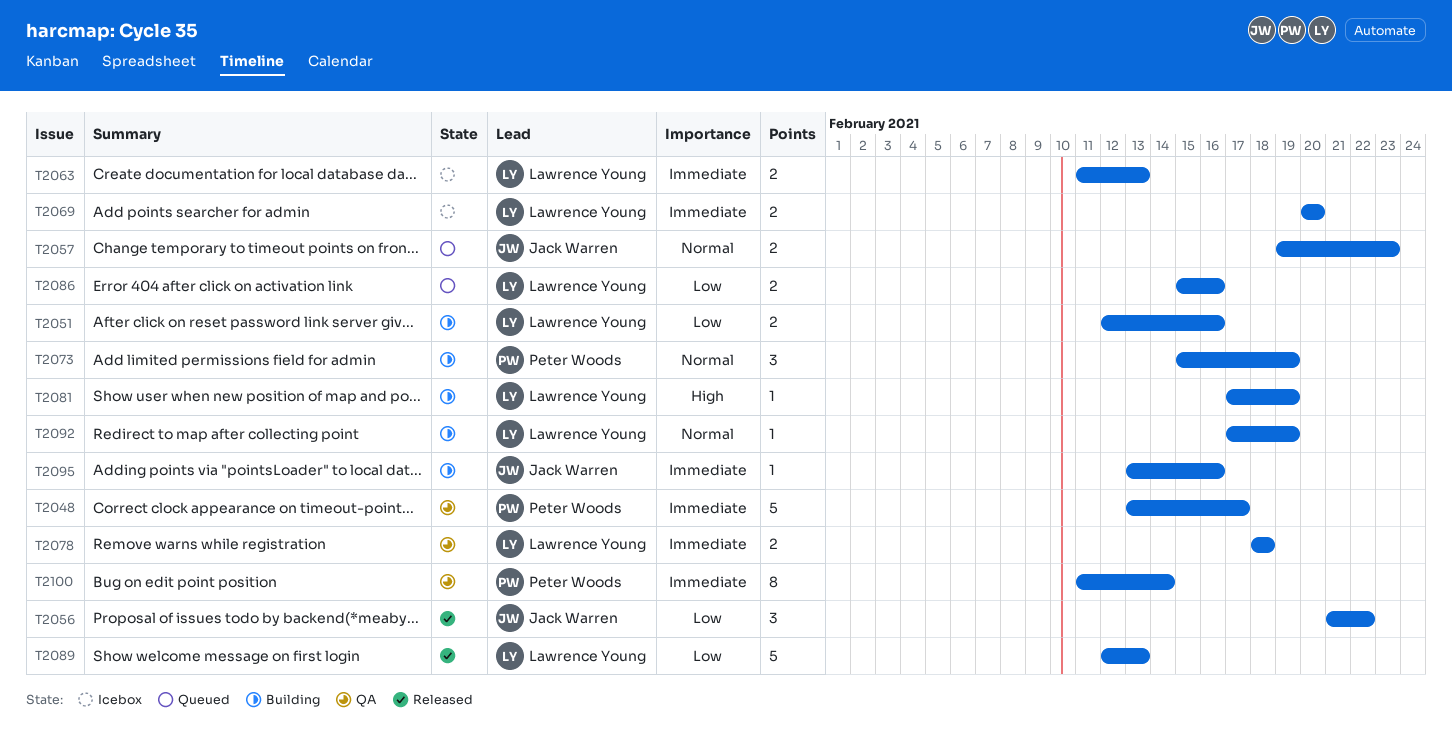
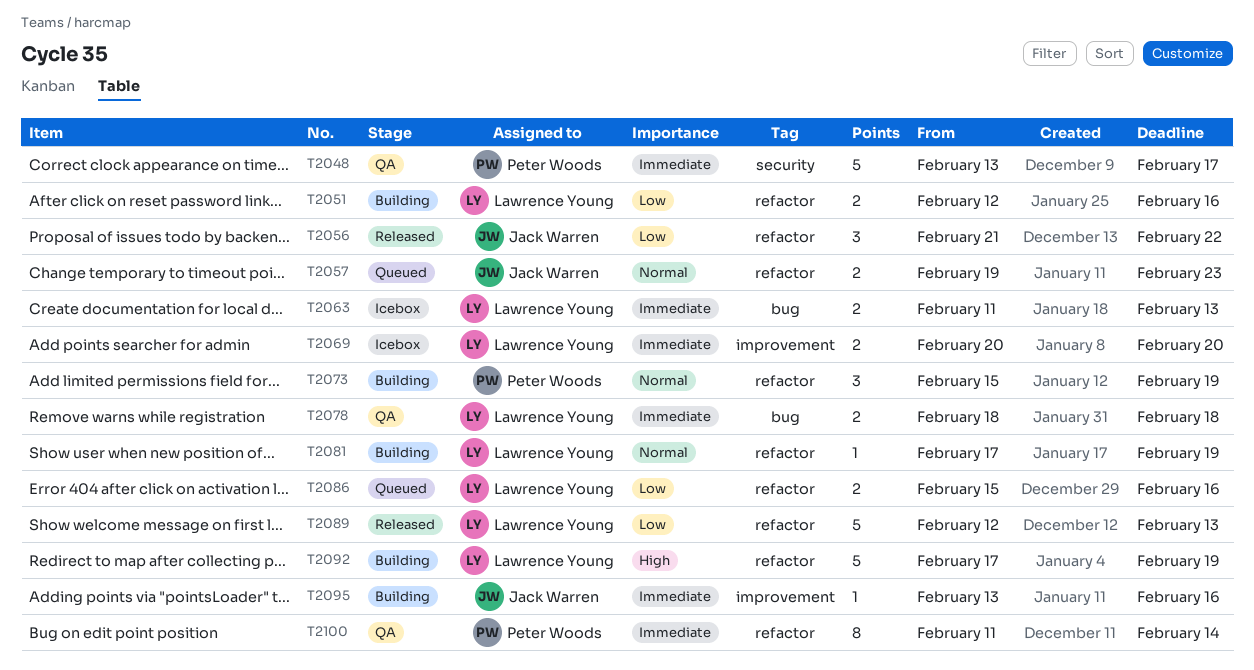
T2081, priority: High -> Normal
T2092, priority: Normal -> High
T2092, estimate: 1 -> 5

